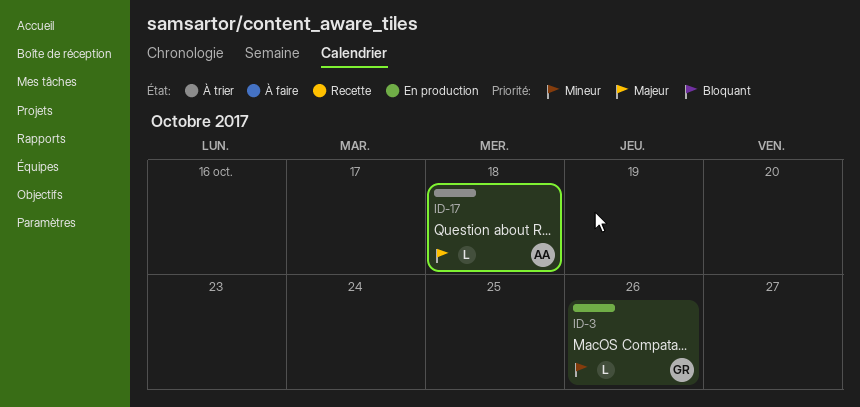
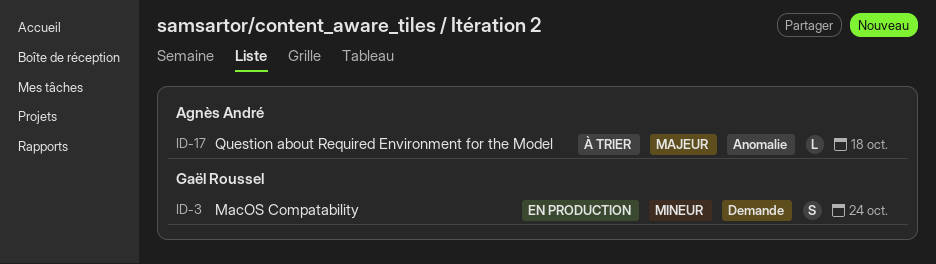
ID-3, estimate: L -> S
ID-3, due: Oct 26 -> Oct 24

